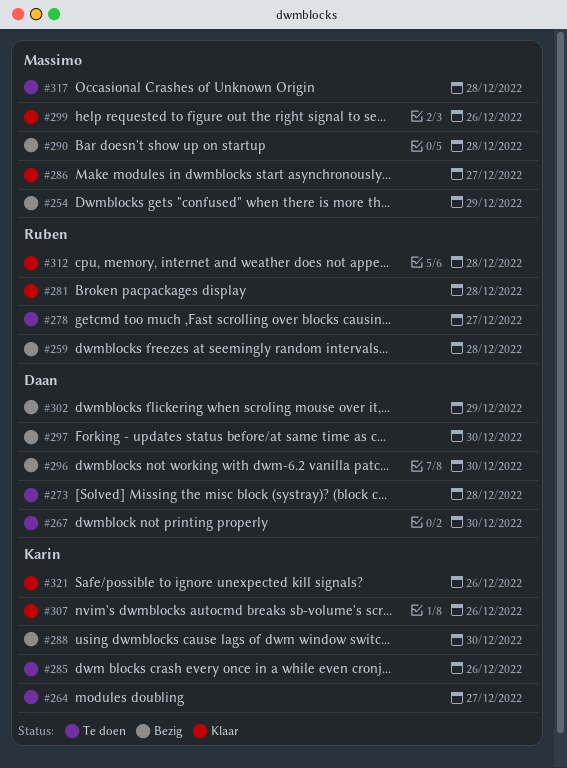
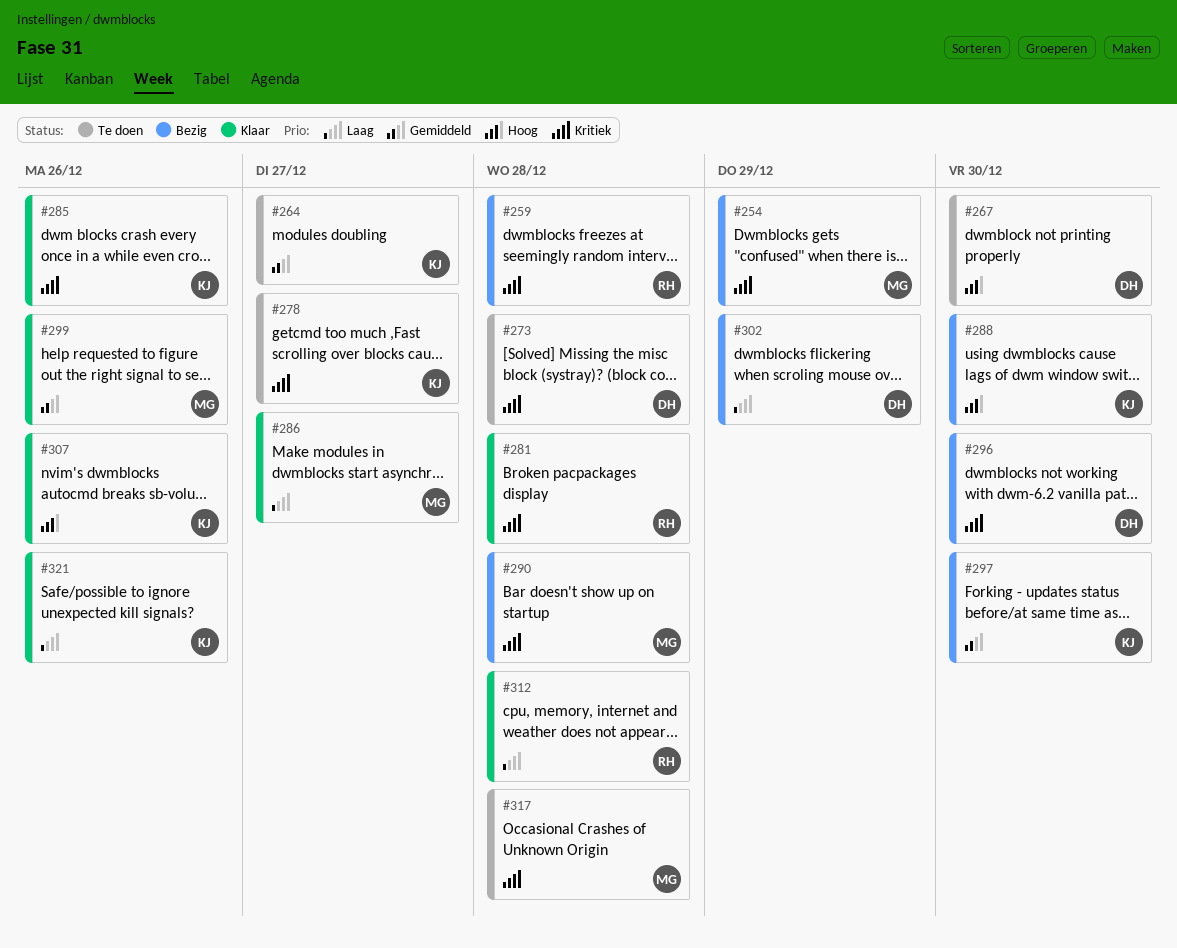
#278, owner: Ruben -> Karin
#285, status: Te doen -> Klaar
#297, owner: Daan -> Karin

